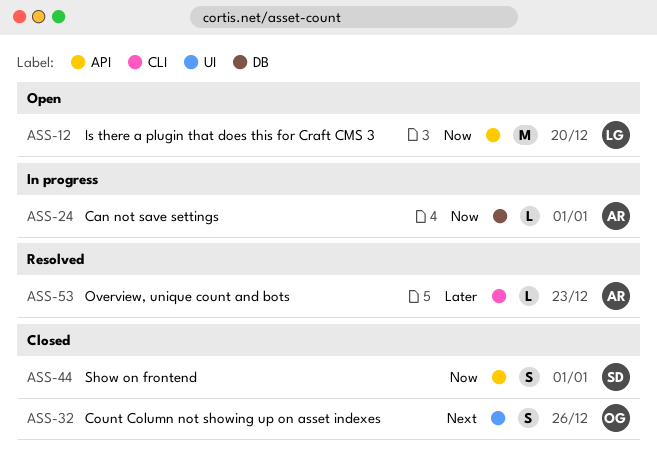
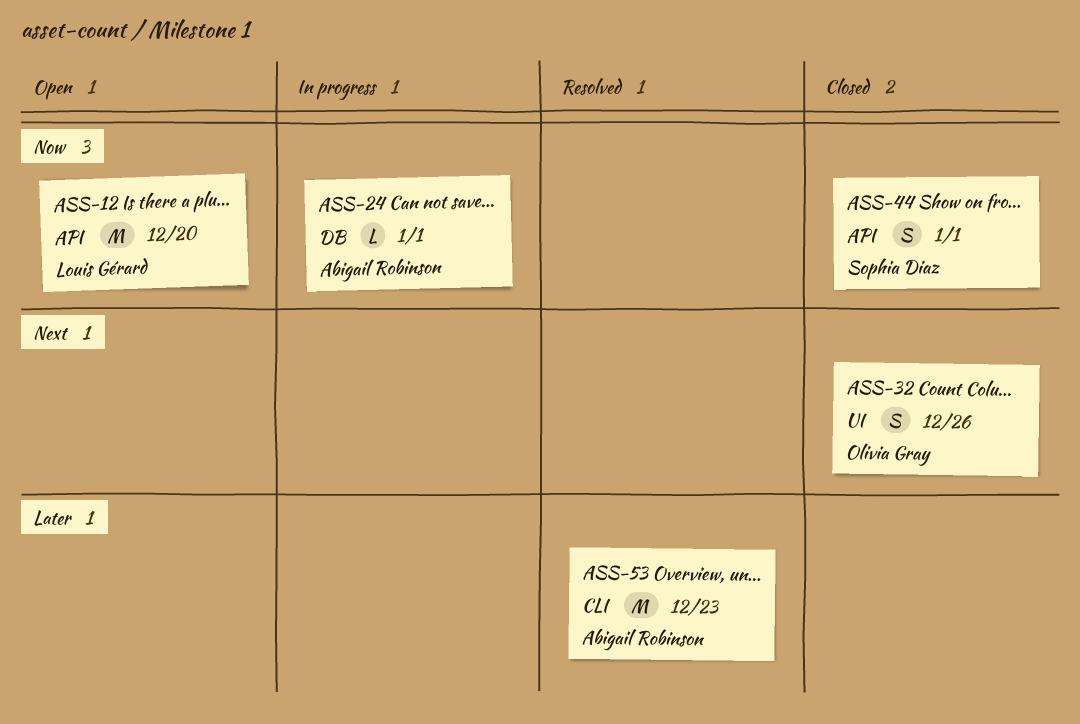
ASS-53, estimate: L -> M

